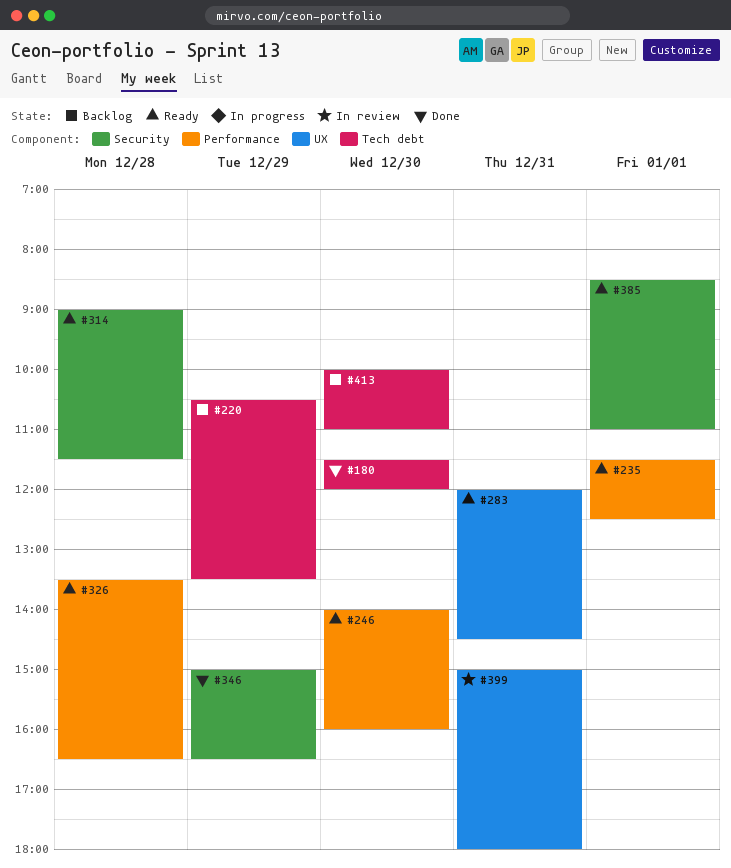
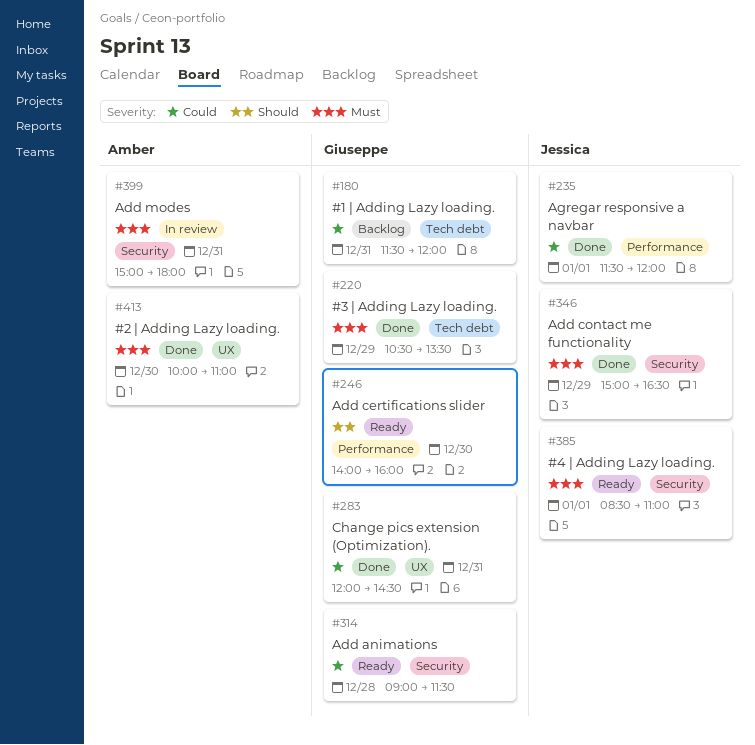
#180, status: Done -> Backlog
#180, day: Dec 30 -> Dec 31
#220, status: Backlog -> Done
#235, status: Ready -> Done
#235, ends: 12:30 -> 12:00
#283, status: Ready -> Done
#326: present -> none
#399, label: UX -> Security
#413, status: Backlog -> Done
#413, label: Tech debt -> UX

